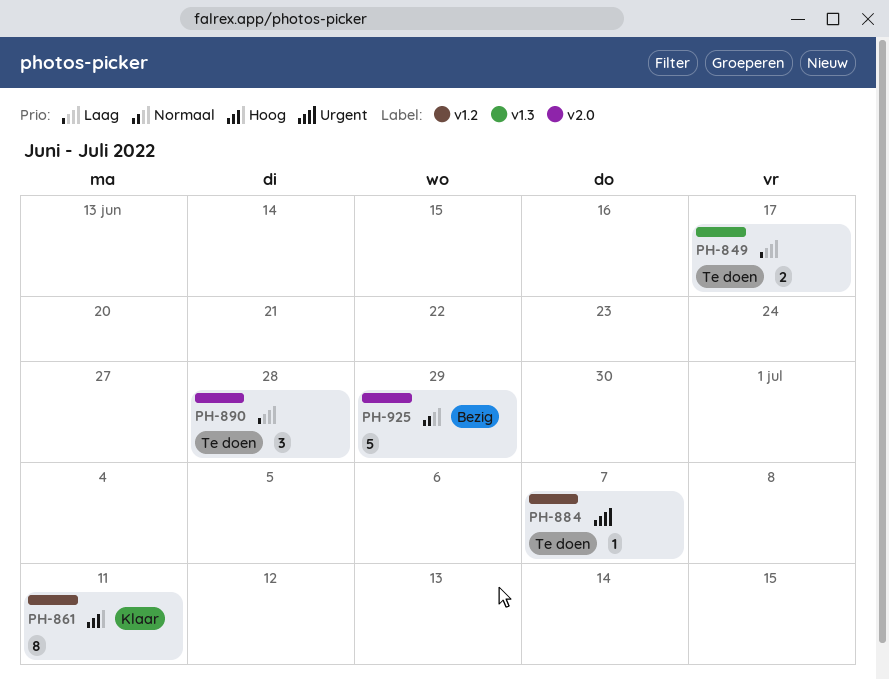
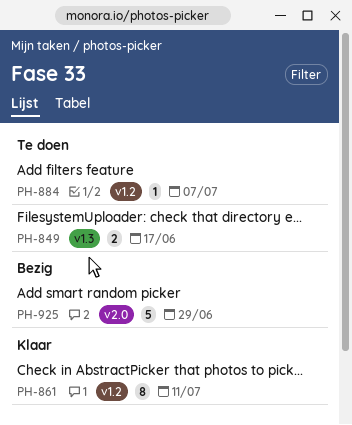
PH-890: present -> none

